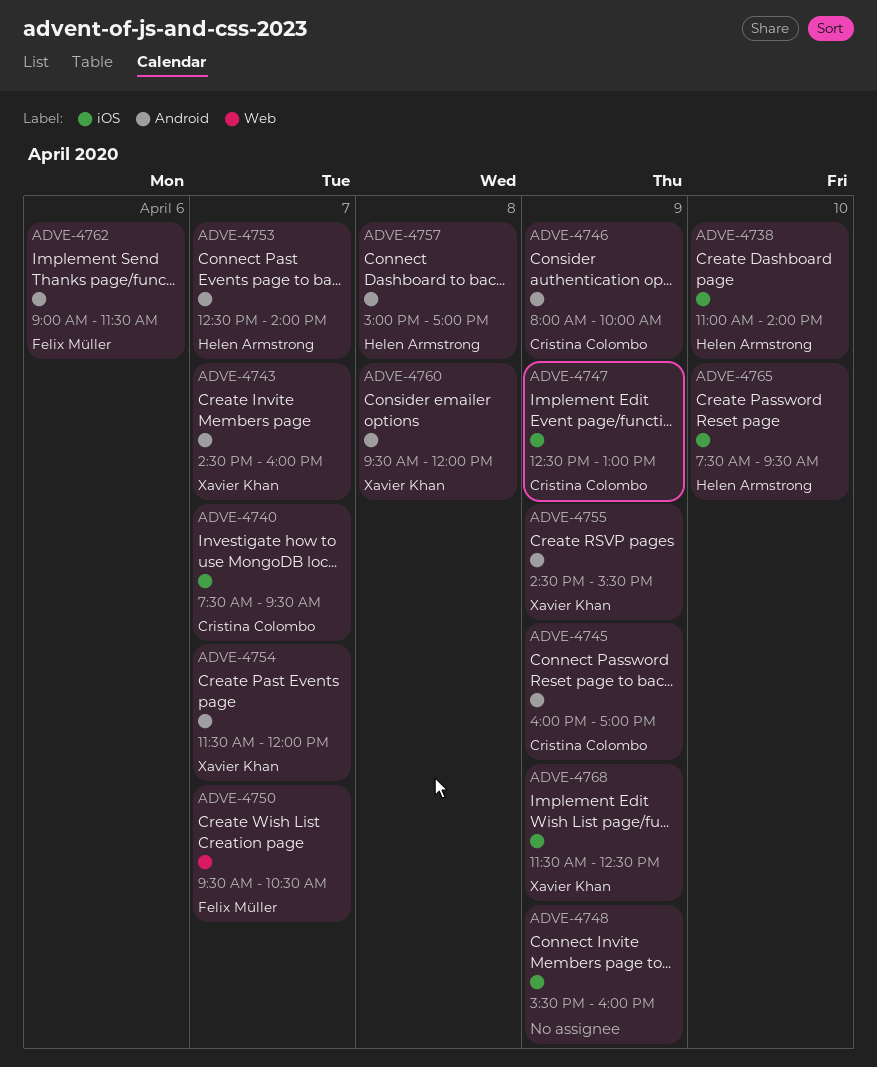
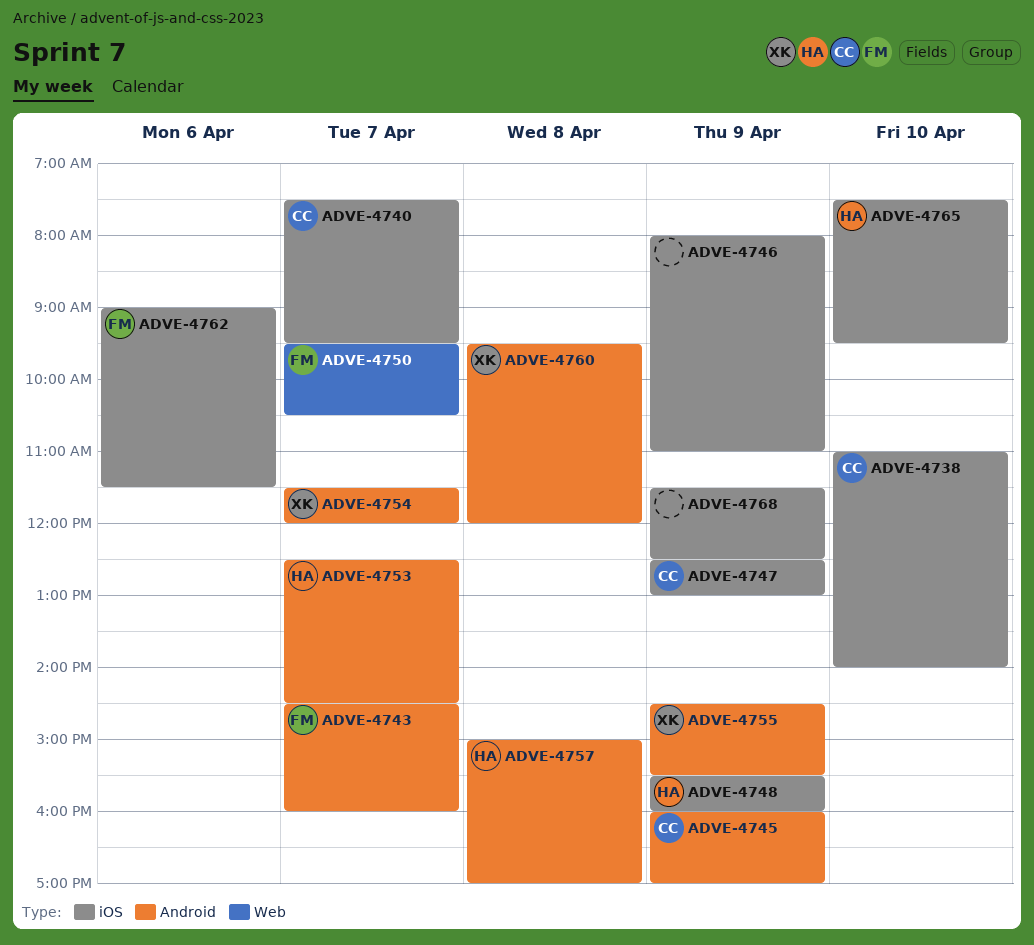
ADVE-4738, owner: Helen Armstrong -> Cristina Colombo
ADVE-4743, owner: Xavier Khan -> Felix Müller
ADVE-4746, owner: Cristina Colombo -> none
ADVE-4746, label: Android -> iOS
ADVE-4746, ends: 10:00 -> 11:00
ADVE-4748, owner: none -> Helen Armstrong
ADVE-4753, ends: 14:00 -> 14:30
ADVE-4762, label: Android -> iOS
ADVE-4768, owner: Xavier Khan -> none

